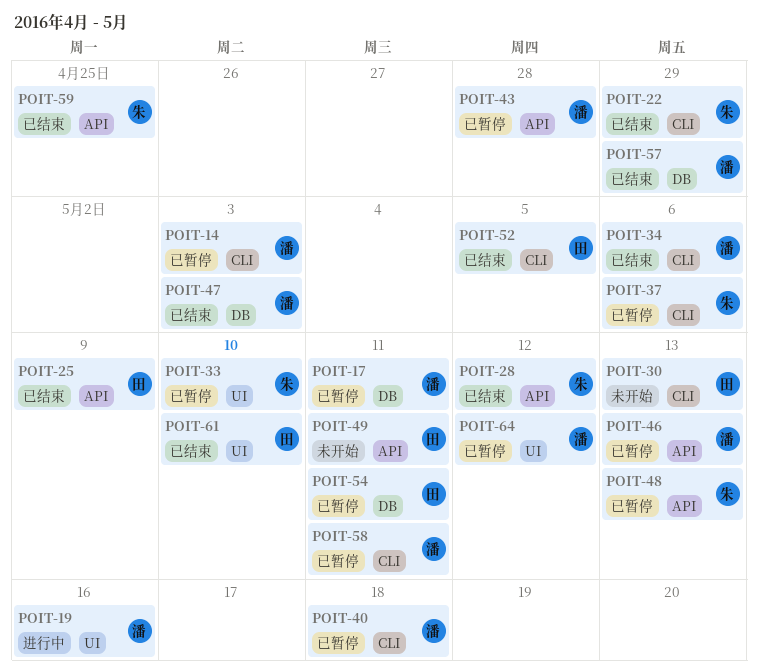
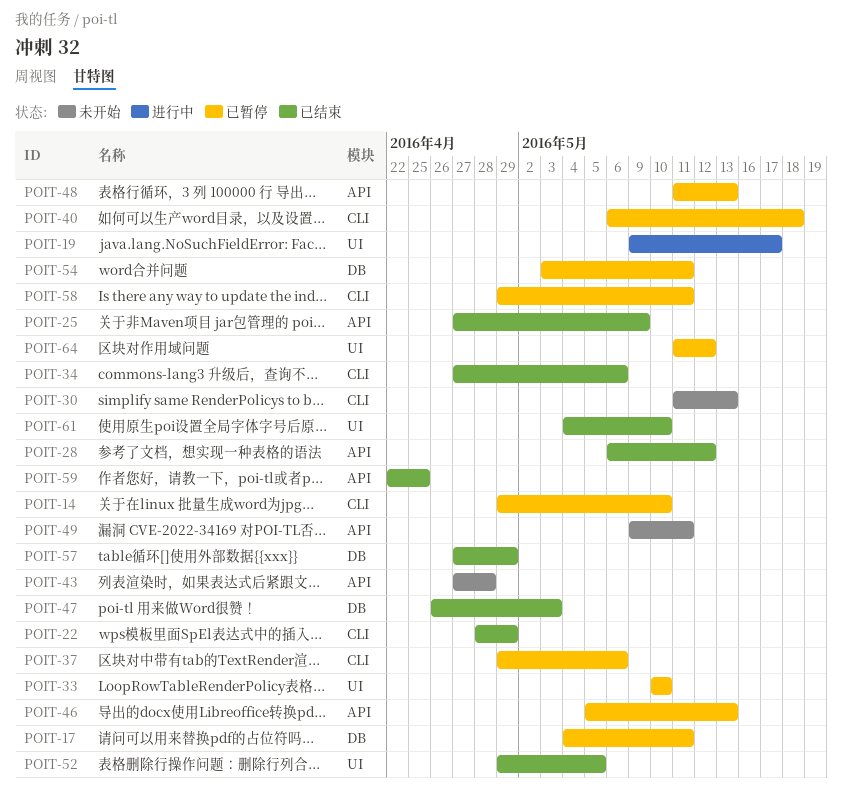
POIT-14, due: May 3 -> May 10
POIT-19, due: May 16 -> May 17
POIT-43, status: 已暂停 -> 未开始
POIT-52, label: CLI -> UI

